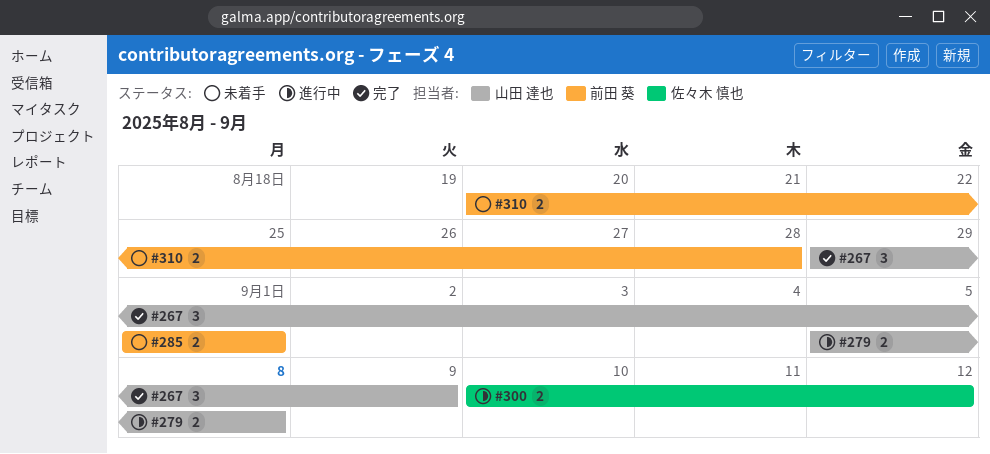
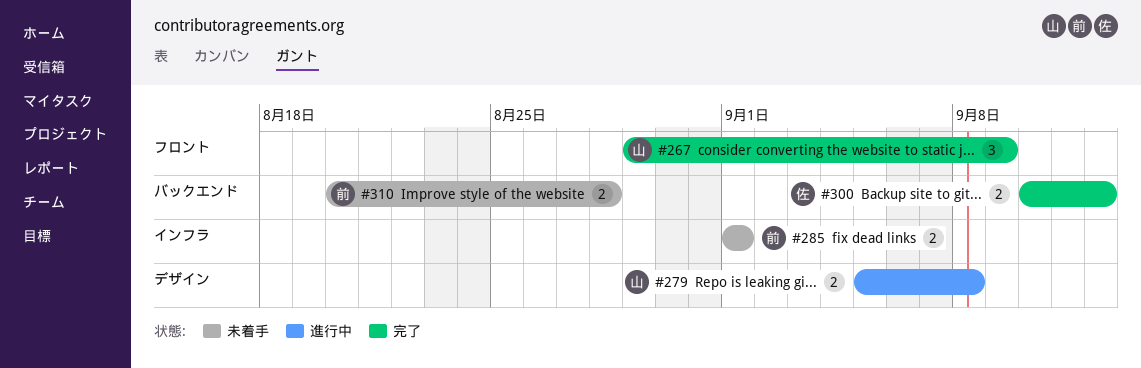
#300, status: 進行中 -> 完了

